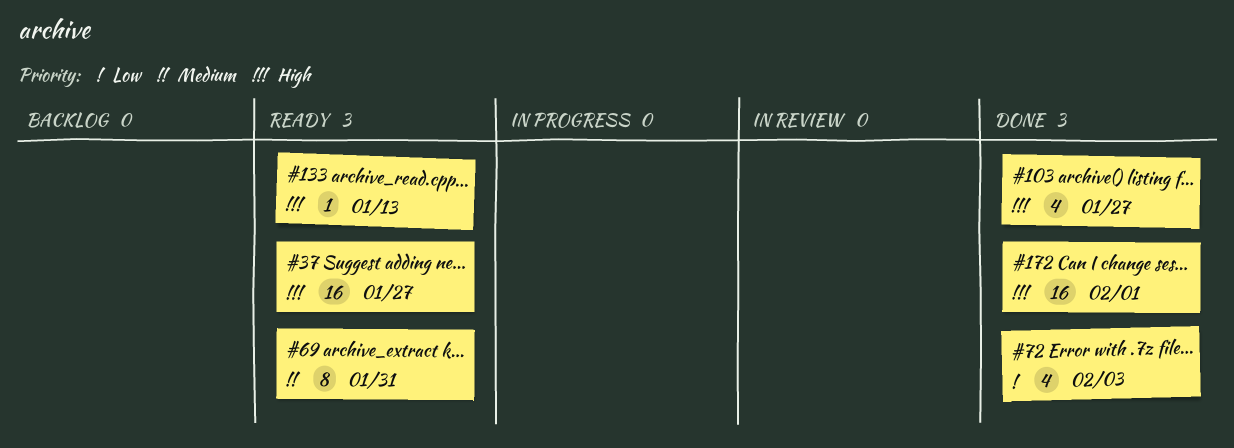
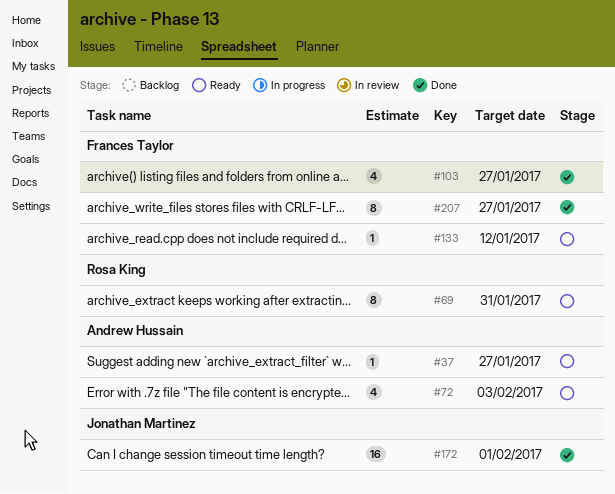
#37, estimate: 16 -> 1
#72, status: Done -> Ready
#133, due: Jan 13 -> Jan 12
#207: none -> present

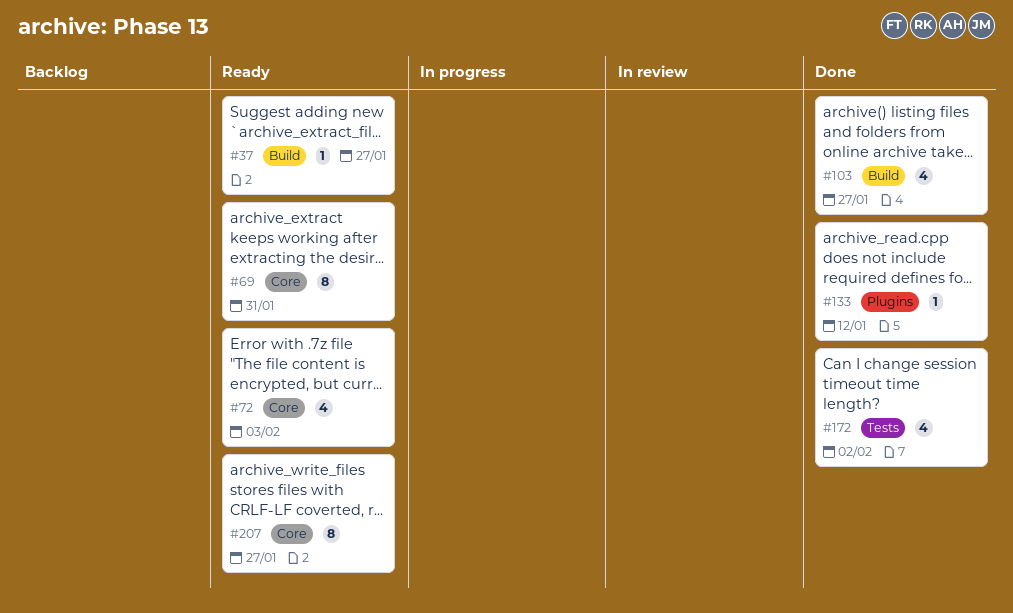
#133, status: Ready -> Done
#172, estimate: 16 -> 4
#172, due: Feb 1 -> Feb 2
#207, status: Done -> Ready

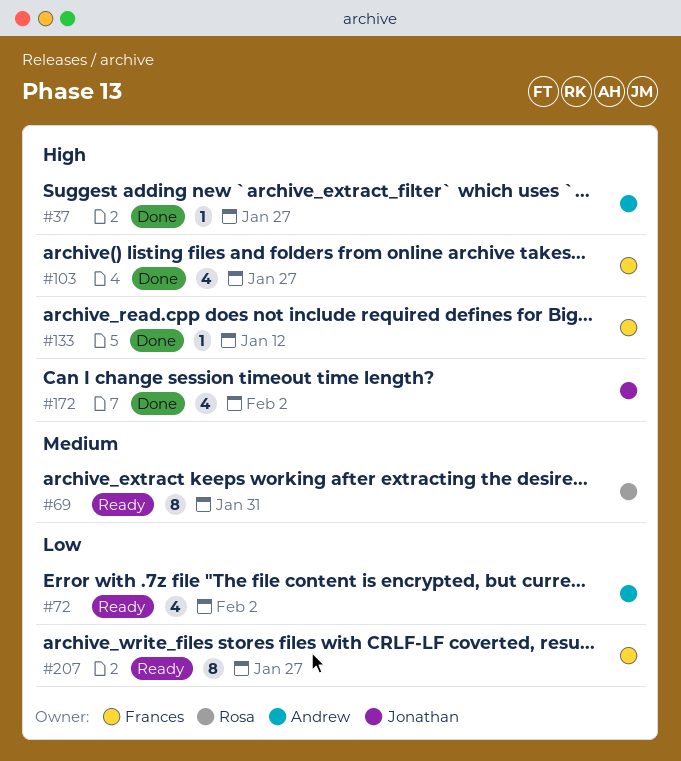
#37, status: Ready -> Done
#72, due: Feb 3 -> Feb 2

